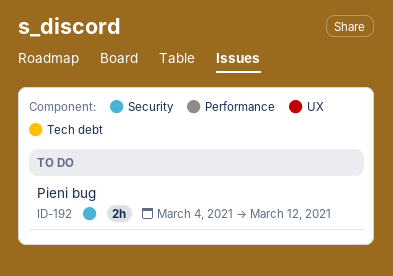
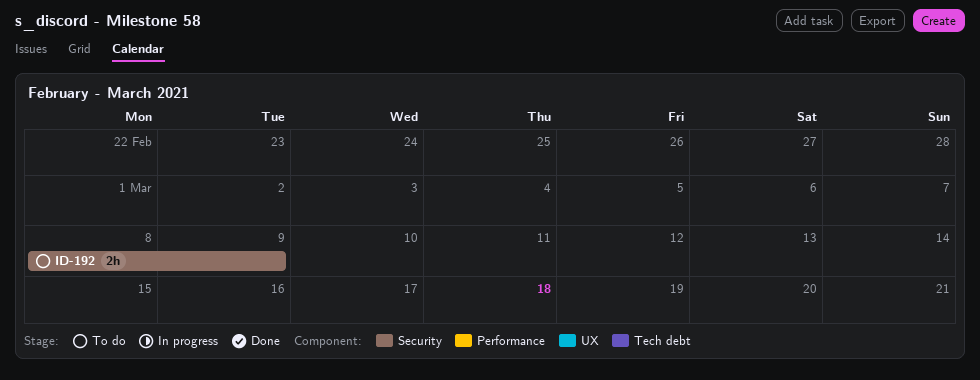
ID-192, start: Mar 4 -> Mar 8
ID-192, due: Mar 12 -> Mar 9

